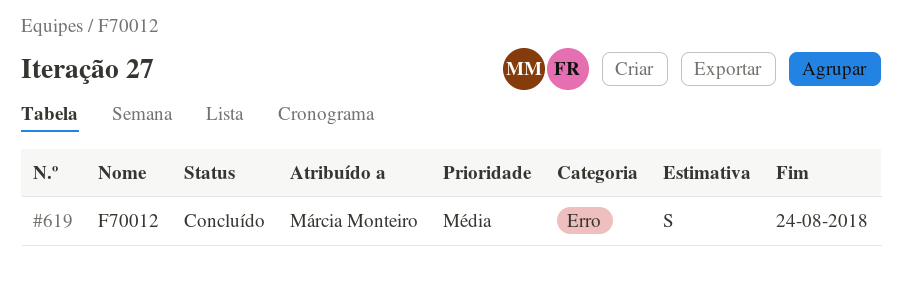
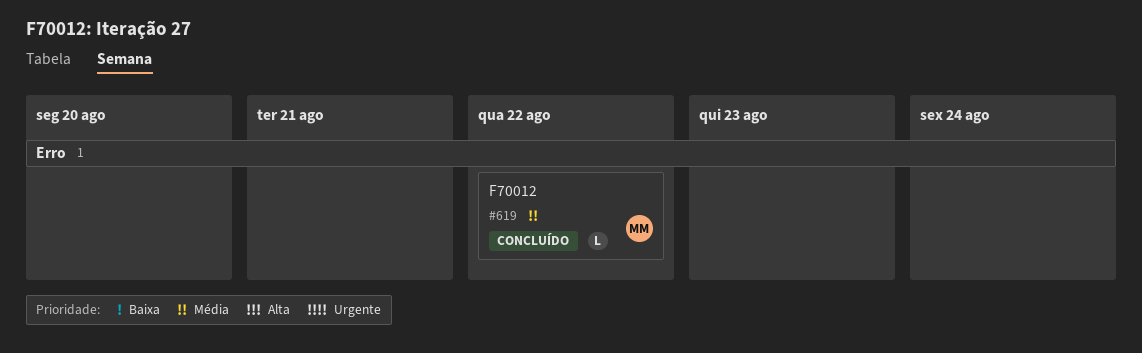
#619, estimate: S -> L
#619, due: Aug 24 -> Aug 22

